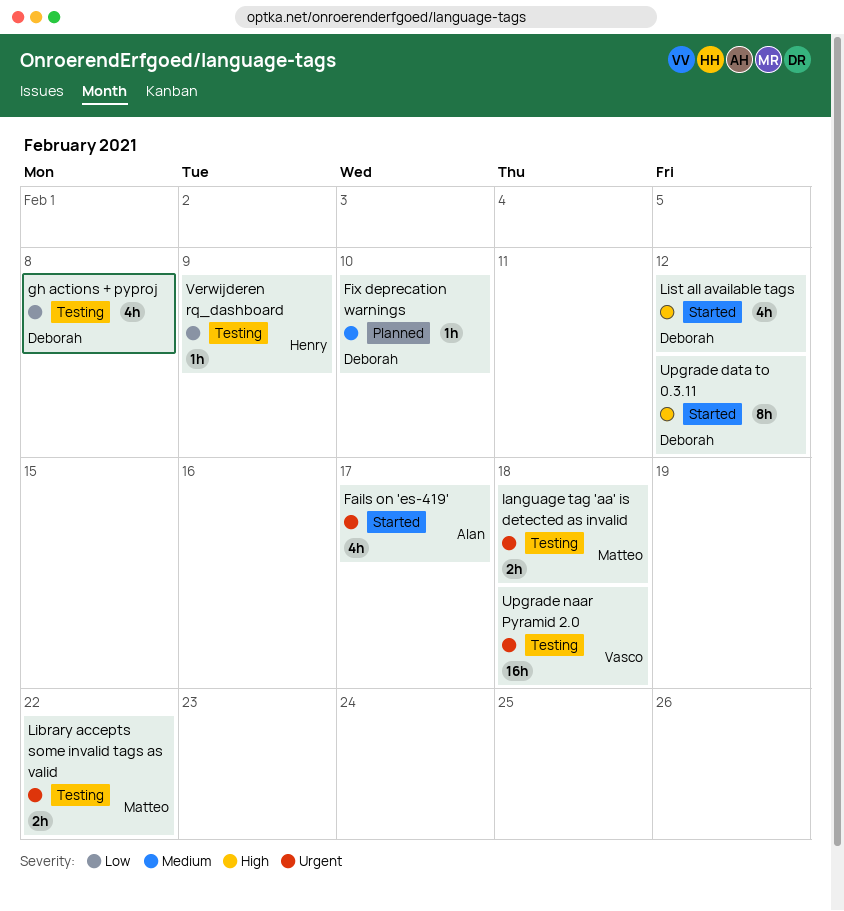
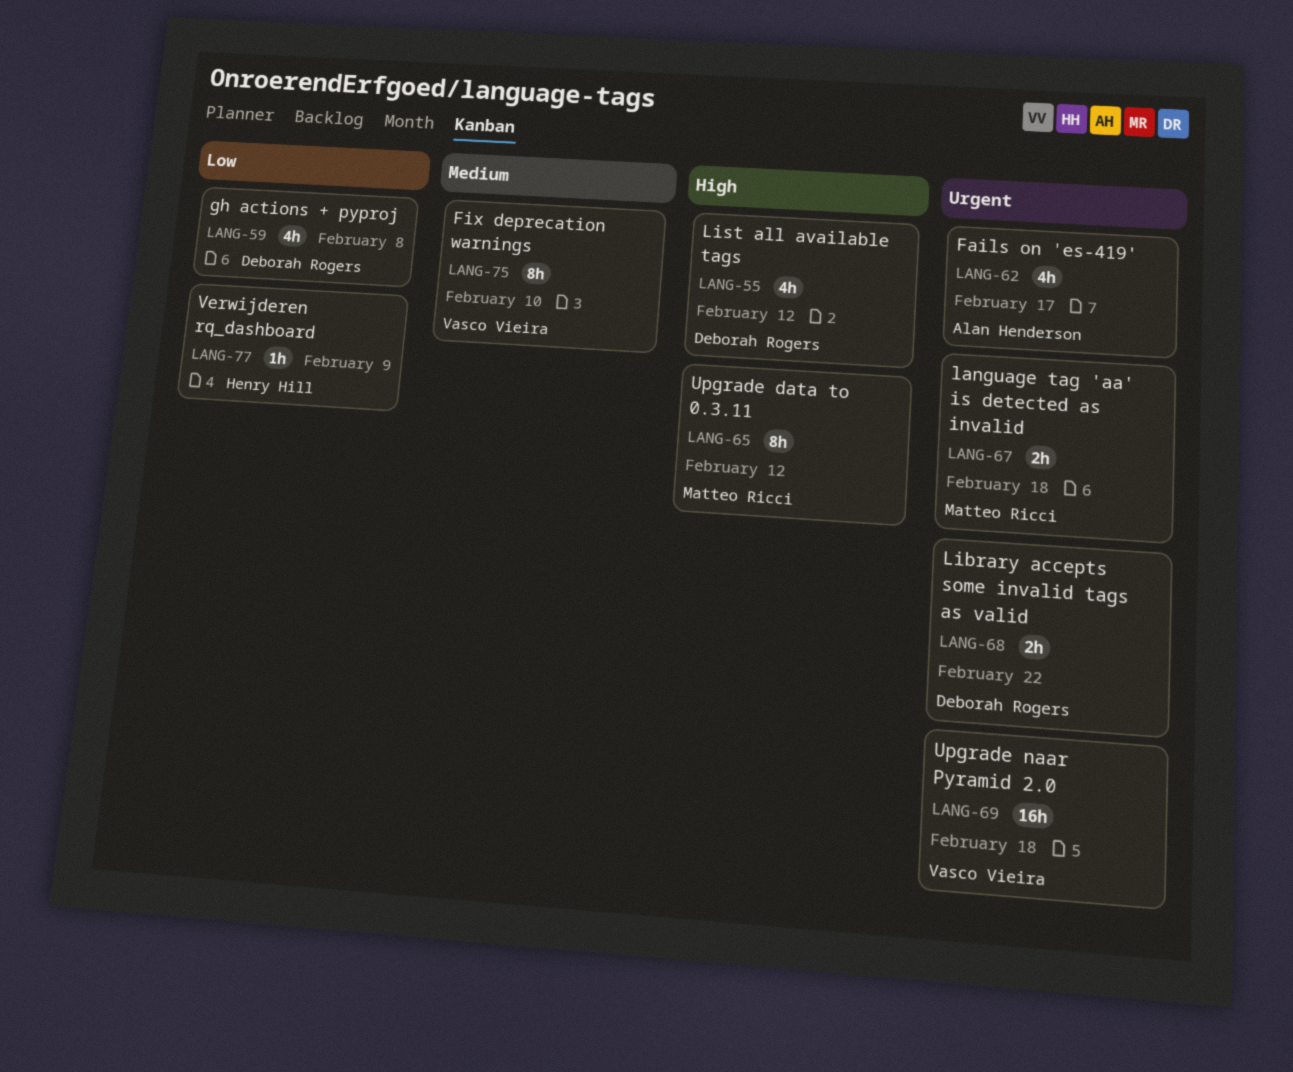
Fix deprecation warnings, owner: Deborah Rogers -> Vasco Vieira
Fix deprecation warnings, estimate: 1h -> 8h
Library accepts some invalid tags as valid, owner: Matteo Ricci -> Deborah Rogers
Upgrade data to 0.3.11, owner: Deborah Rogers -> Matteo Ricci

